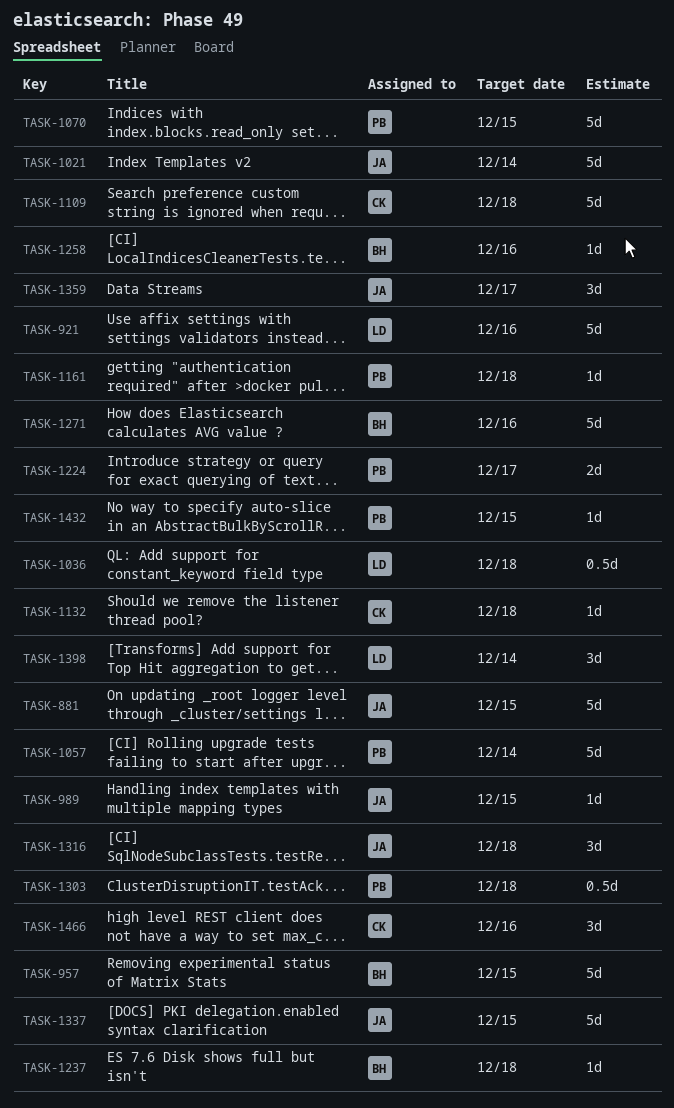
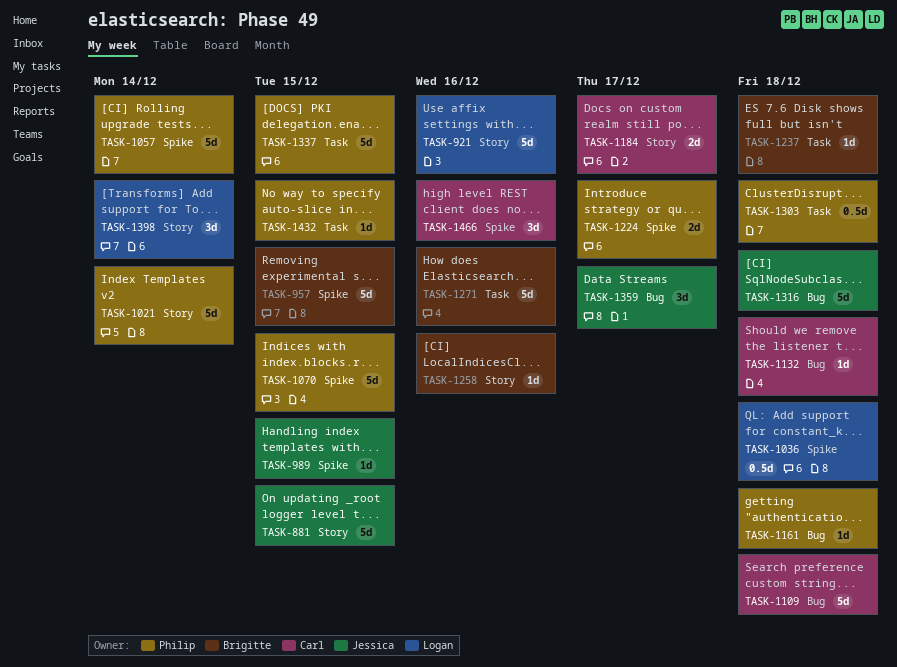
TASK-1021, owner: Jessica -> Philip
TASK-1184: none -> present
TASK-1316, estimate: 3d -> 5d
TASK-1337, owner: Jessica -> Philip

